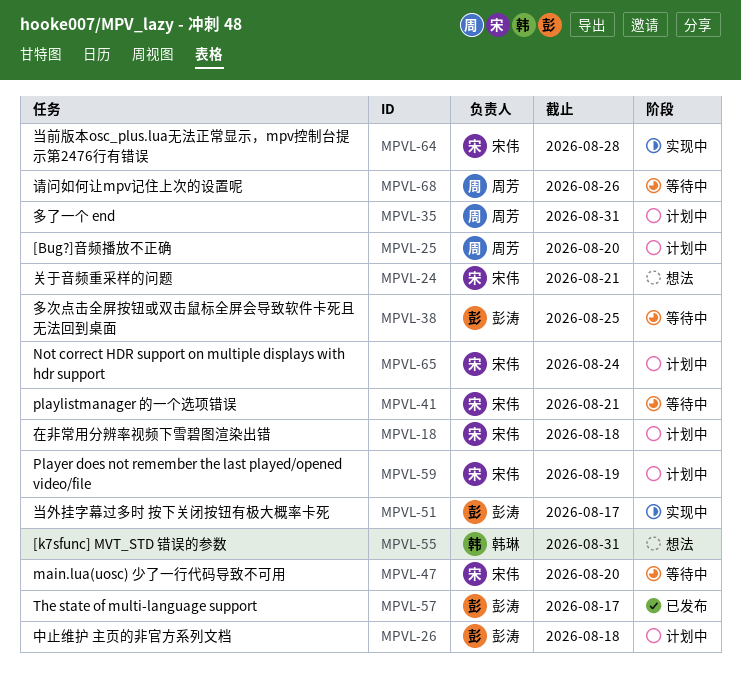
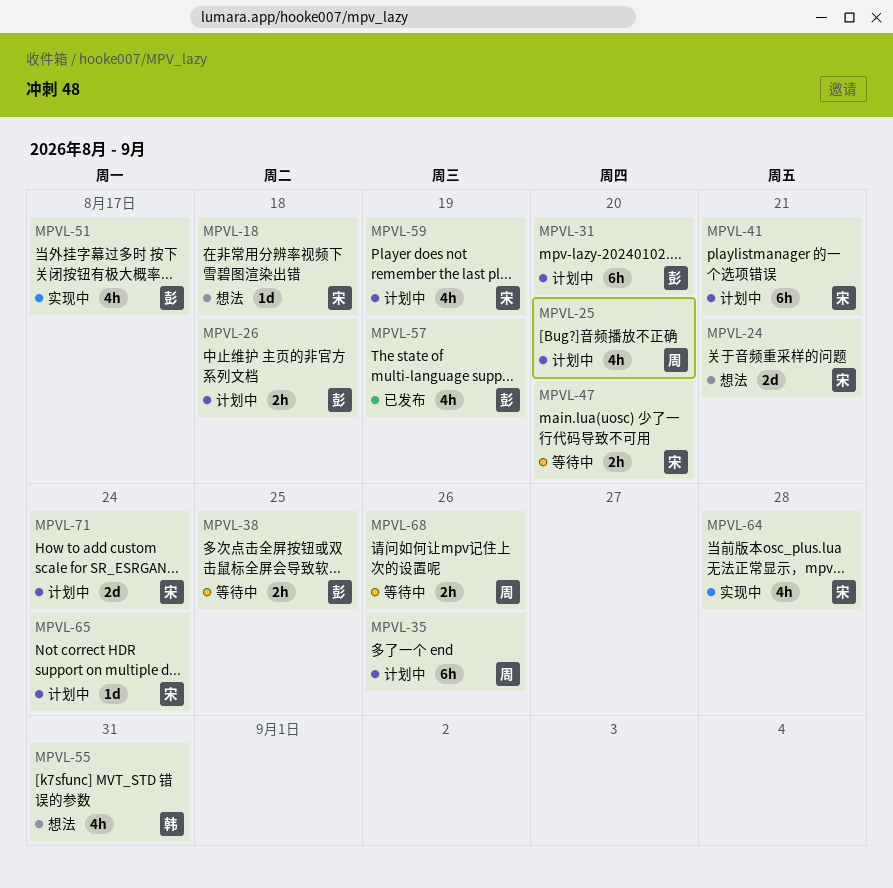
MPVL-18, status: 计划中 -> 想法
MPVL-31: none -> present
MPVL-35, due: Aug 31 -> Aug 26
MPVL-41, status: 等待中 -> 计划中
MPVL-57, due: Aug 17 -> Aug 19
MPVL-71: none -> present

